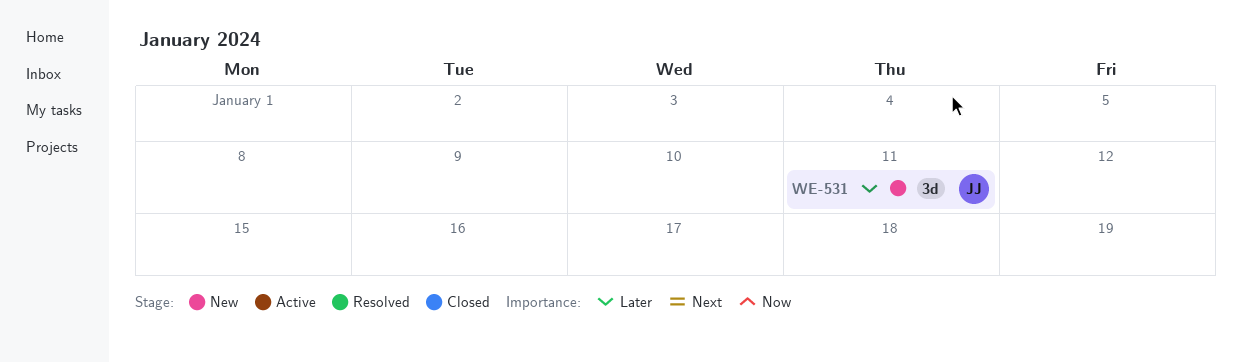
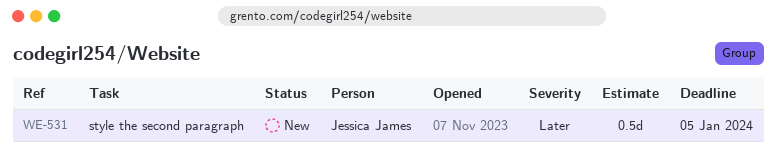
WE-531, estimate: 3d -> 0.5d
WE-531, due: Jan 11 -> Jan 5

